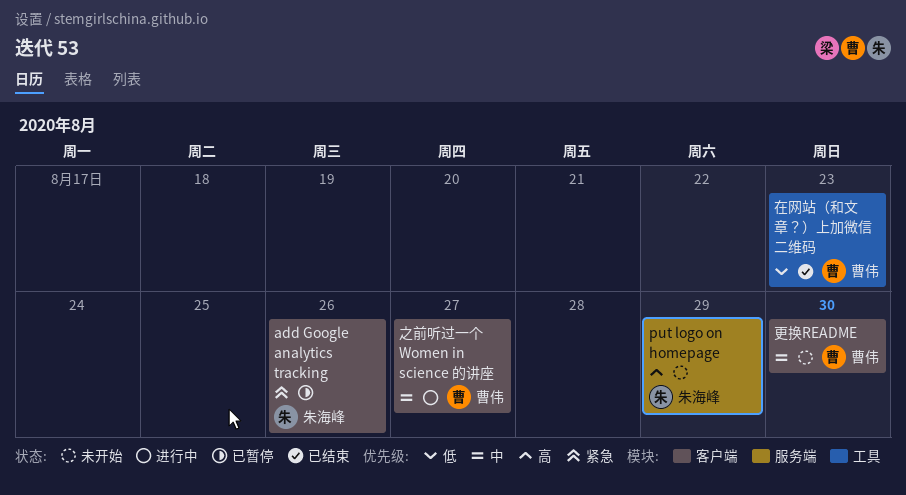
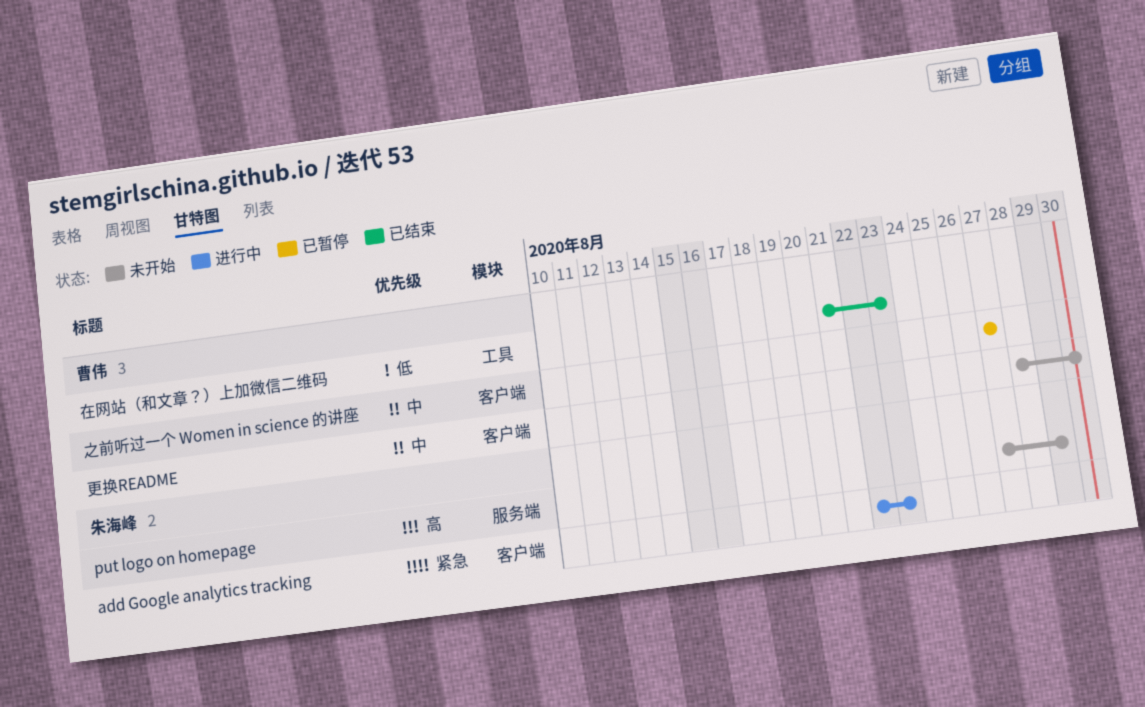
add Google analytics tracking, status: 已暂停 -> 进行中
add Google analytics tracking, due: Aug 26 -> Aug 23
之前听过一个 Women in science 的讲座, status: 进行中 -> 已暂停

